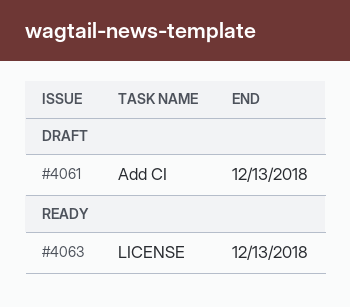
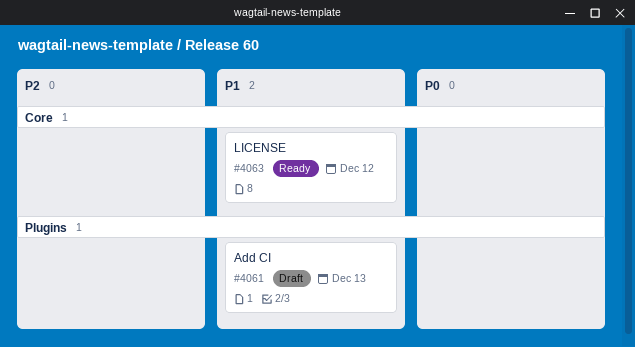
#4063, due: Dec 13 -> Dec 12

